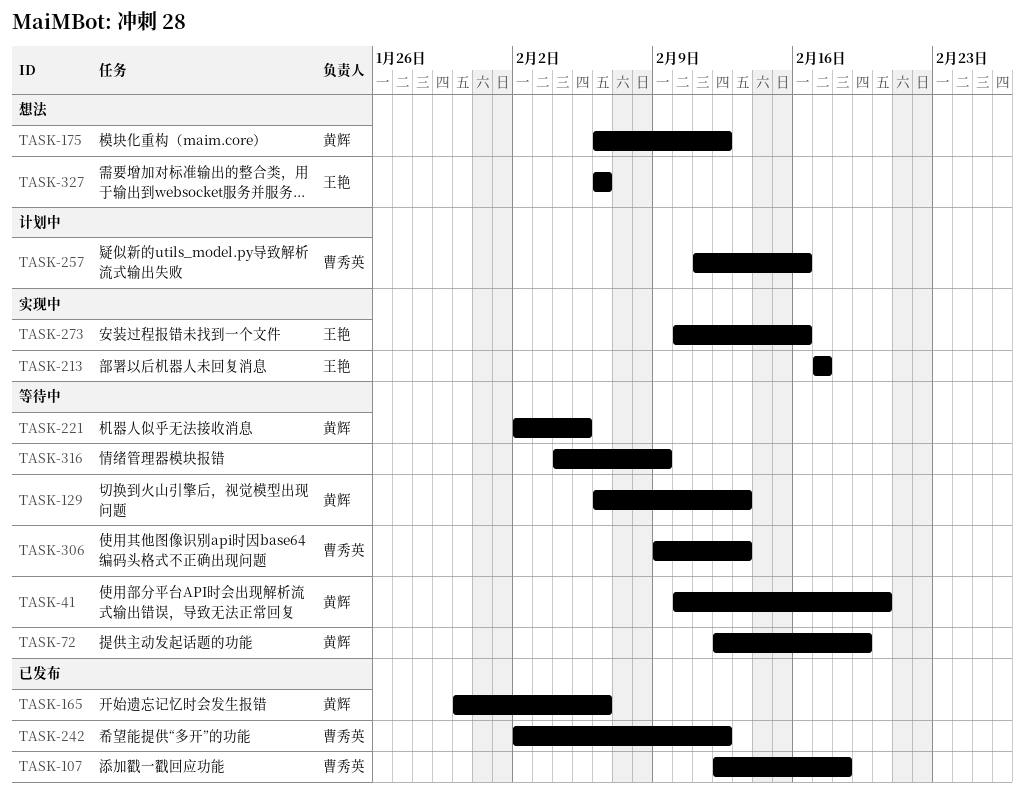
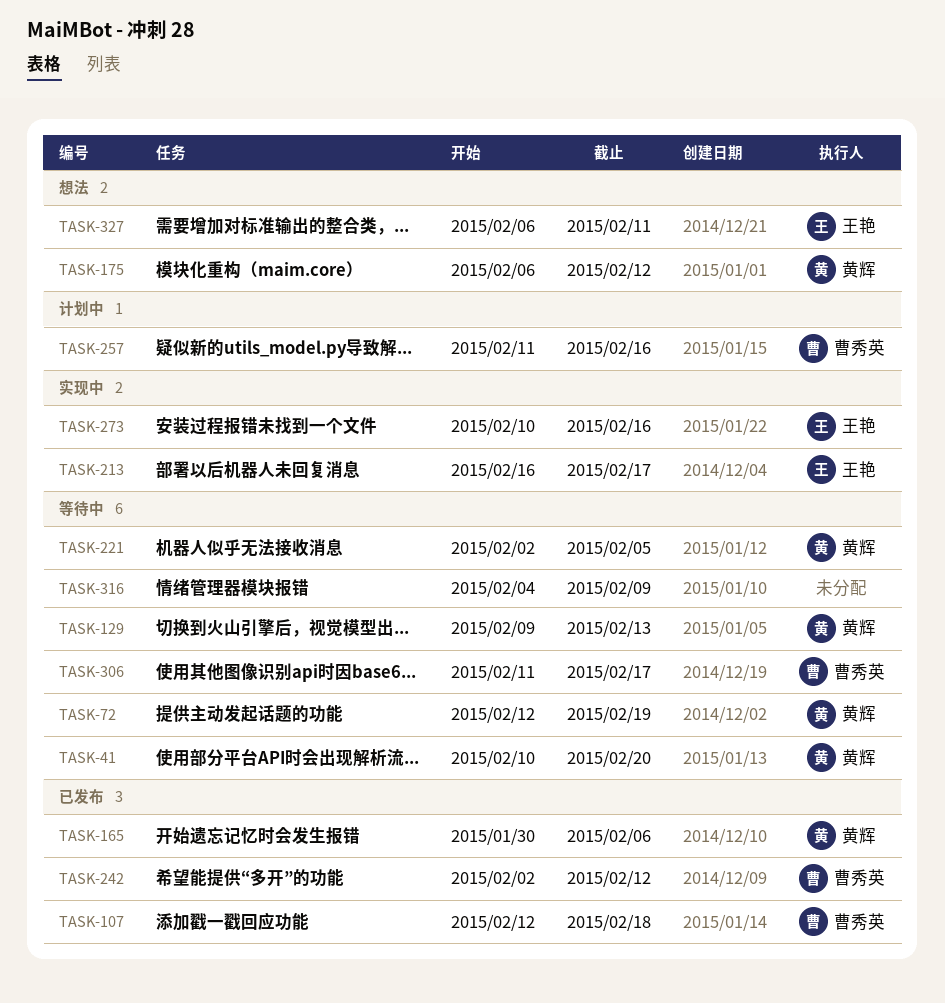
TASK-129, start: Feb 6 -> Feb 9
TASK-213, start: Feb 17 -> Feb 16
TASK-306, start: Feb 9 -> Feb 11
TASK-306, due: Feb 13 -> Feb 17
TASK-327, due: Feb 6 -> Feb 11

